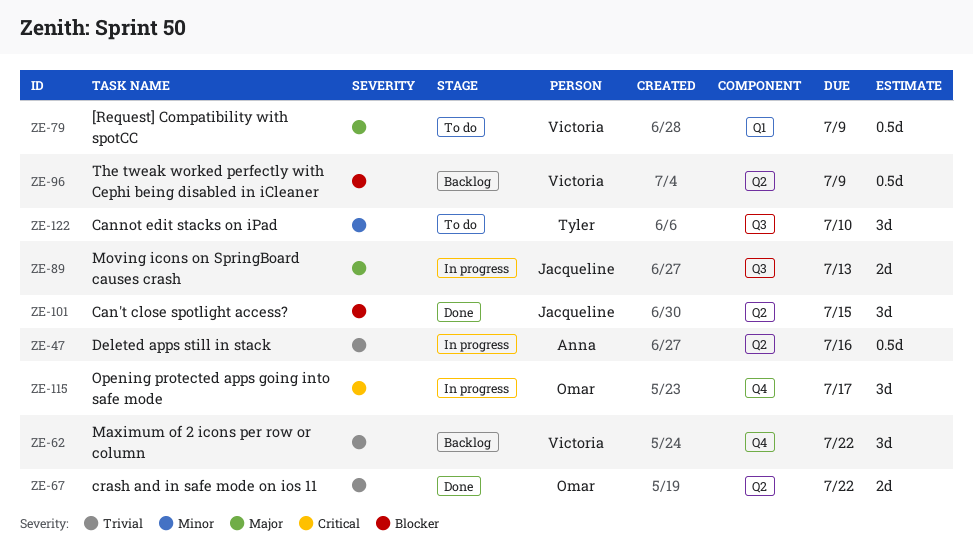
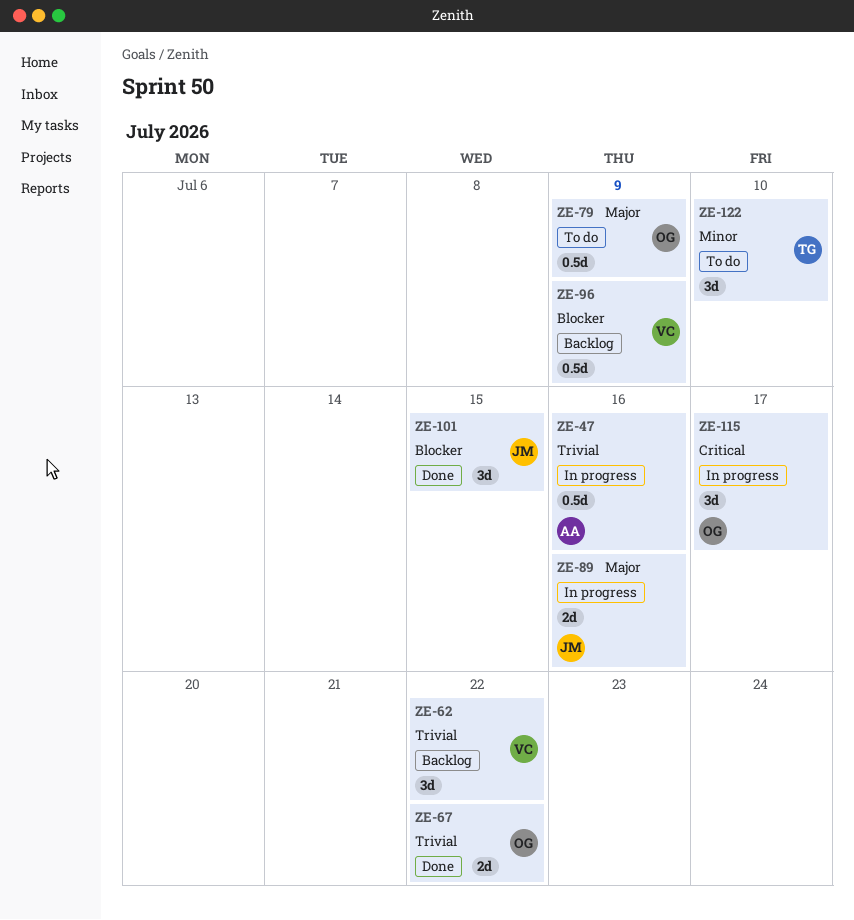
ZE-79, owner: Victoria -> Omar
ZE-89, due: Jul 13 -> Jul 16

